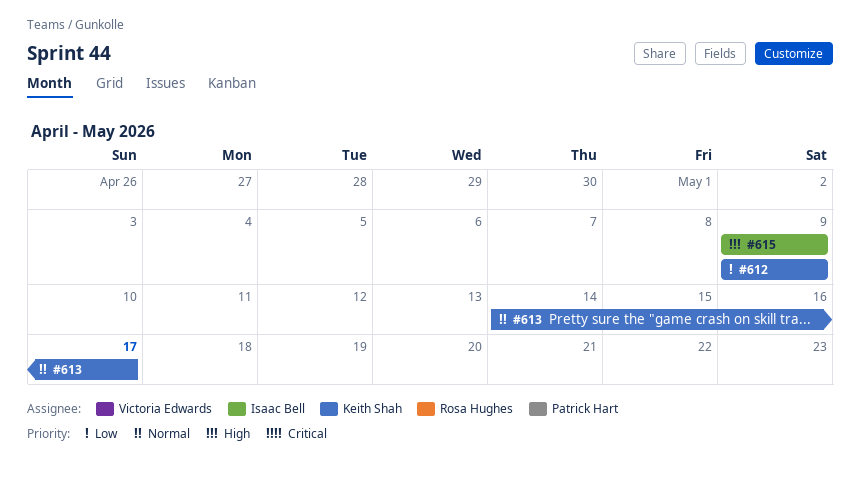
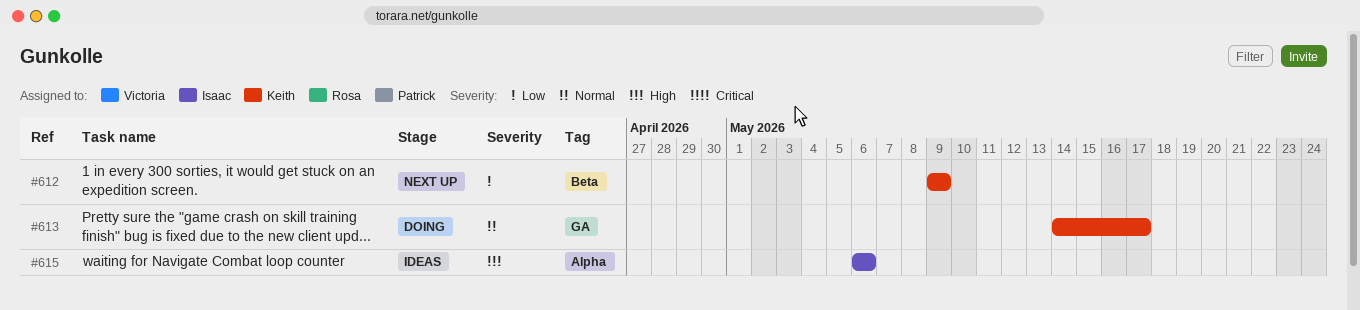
#615, start: May 9 -> May 6
#615, due: May 9 -> May 6

